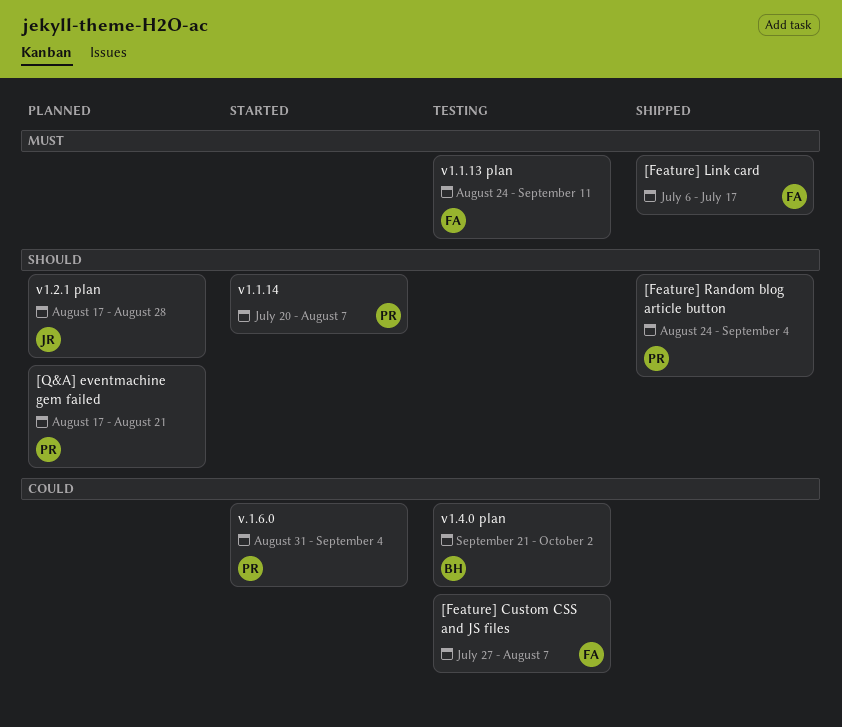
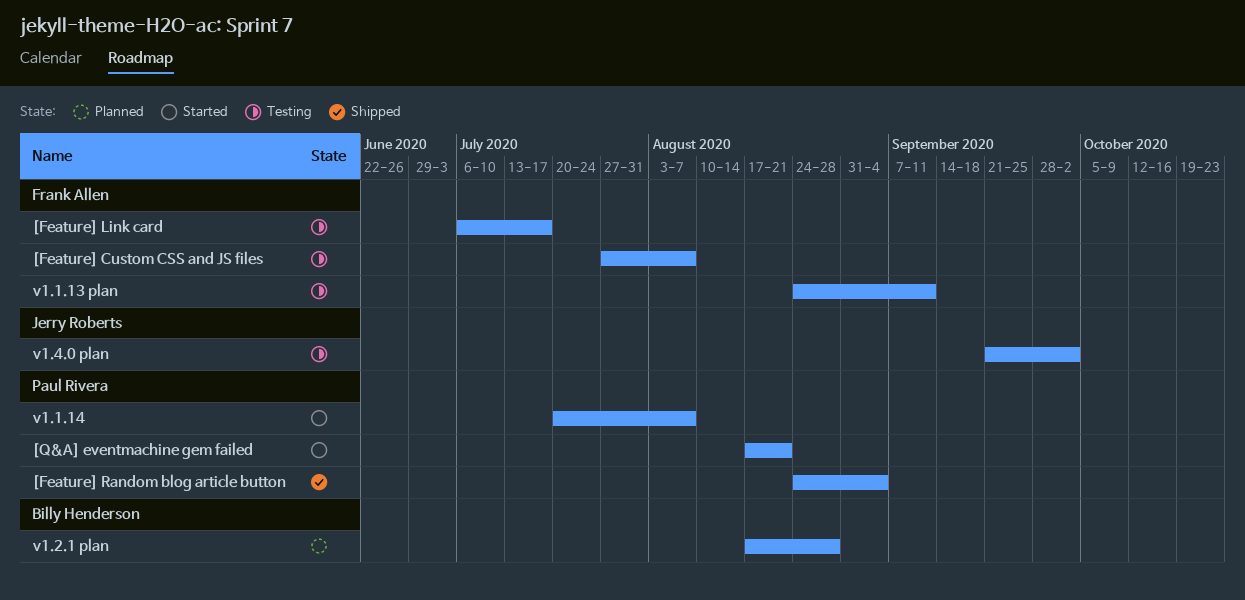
[Feature] Link card, status: Shipped -> Testing
[Q&A] eventmachine gem failed, status: Planned -> Started
v.1.6.0: present -> none
v1.2.1 plan, owner: Jerry Roberts -> Billy Henderson
v1.4.0 plan, owner: Billy Henderson -> Jerry Roberts

